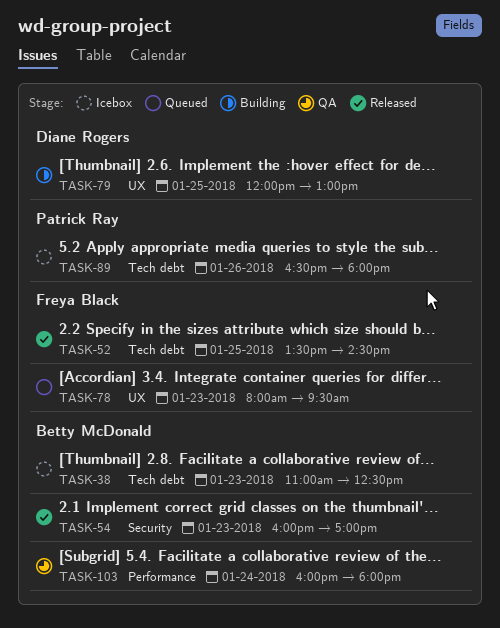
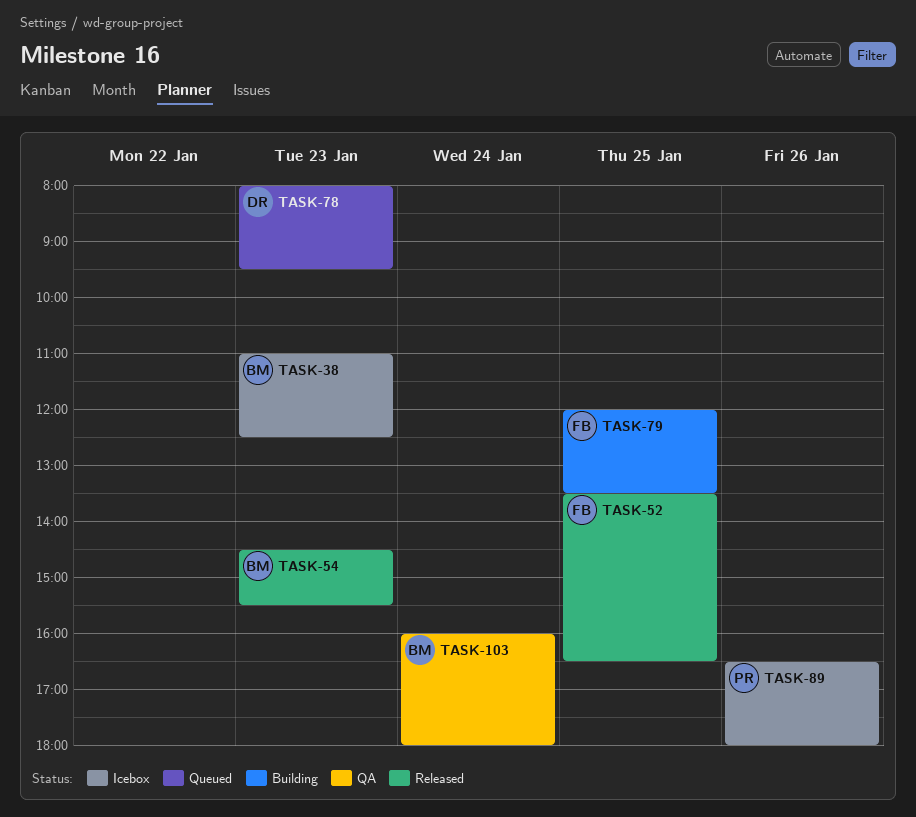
TASK-52, ends: 14:30 -> 16:30
TASK-54, begins: 16:00 -> 14:30
TASK-54, ends: 17:00 -> 15:30
TASK-78, owner: Freya Black -> Diane Rogers
TASK-79, owner: Diane Rogers -> Freya Black
TASK-79, ends: 13:00 -> 13:30

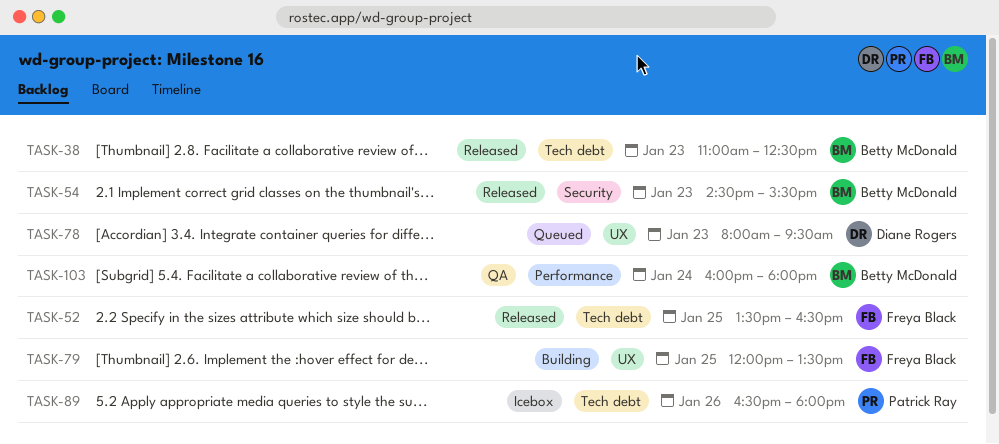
TASK-38, status: Icebox -> Released

